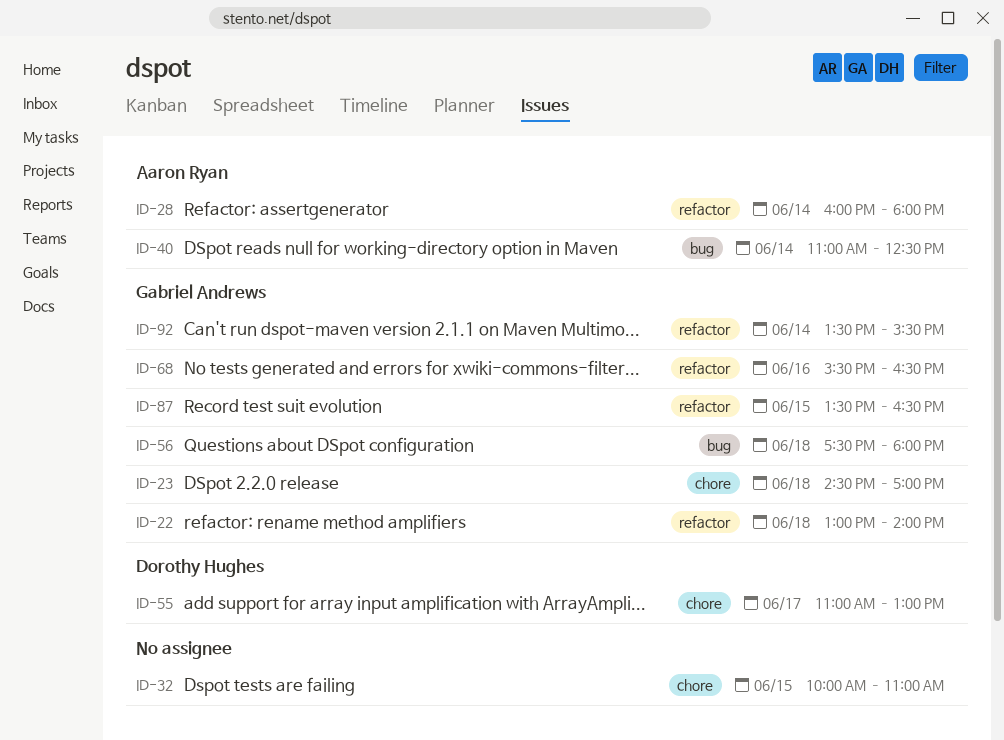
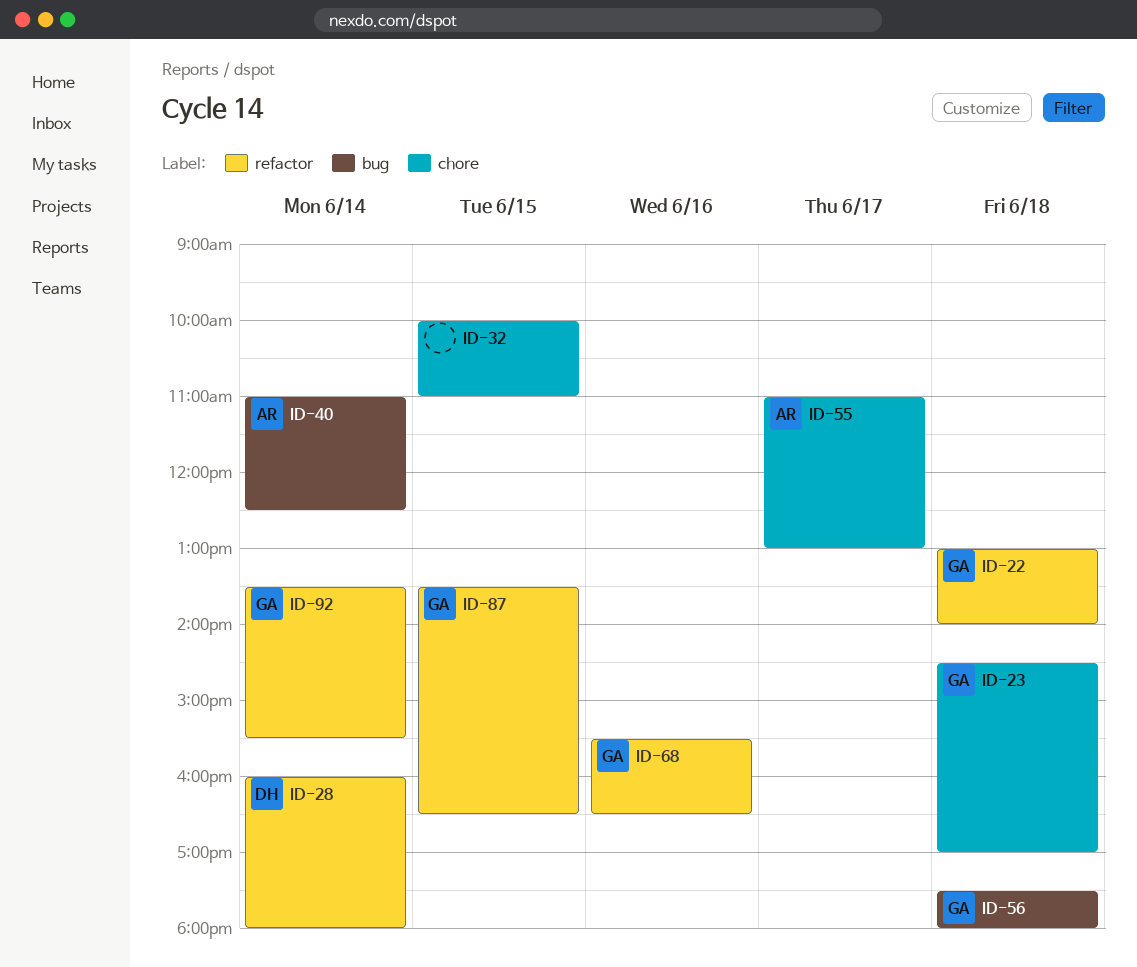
ID-28, owner: Aaron Ryan -> Dorothy Hughes
ID-55, owner: Dorothy Hughes -> Aaron Ryan

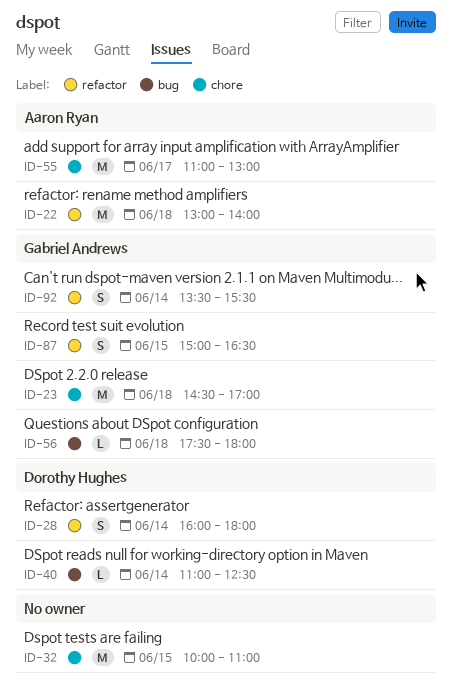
ID-22, owner: Gabriel Andrews -> Aaron Ryan
ID-40, owner: Aaron Ryan -> Dorothy Hughes
ID-68: present -> none
ID-87, begins: 13:30 -> 15:00

